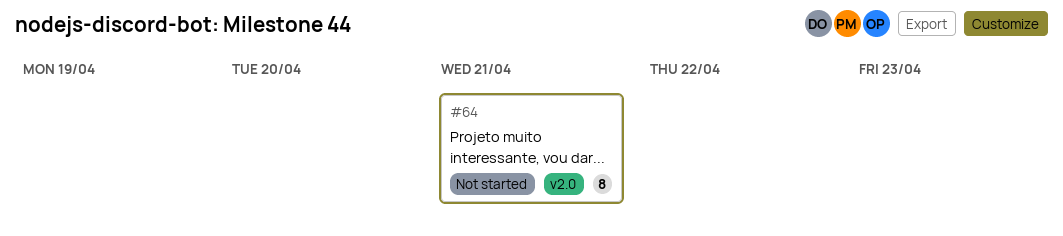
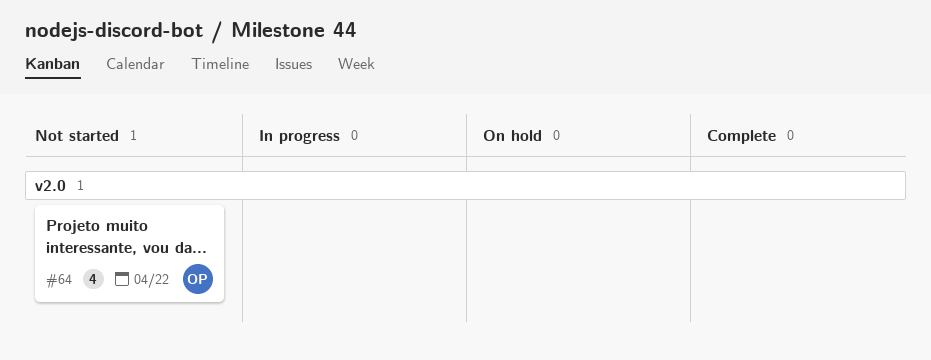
#64, estimate: 8 -> 4
#64, due: Apr 21 -> Apr 22

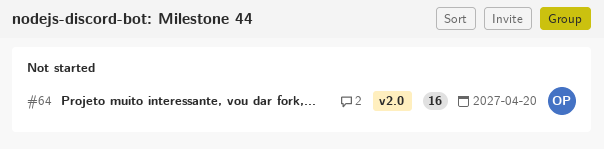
#64, estimate: 4 -> 16
#64, due: Apr 22 -> Apr 20

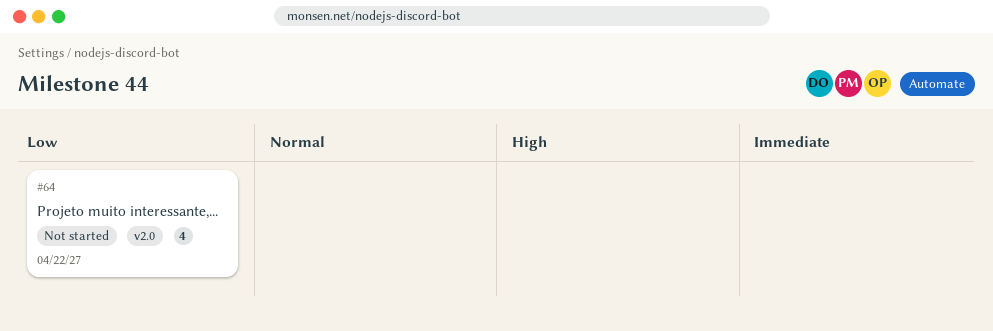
#64, estimate: 16 -> 4
#64, due: Apr 20 -> Apr 22

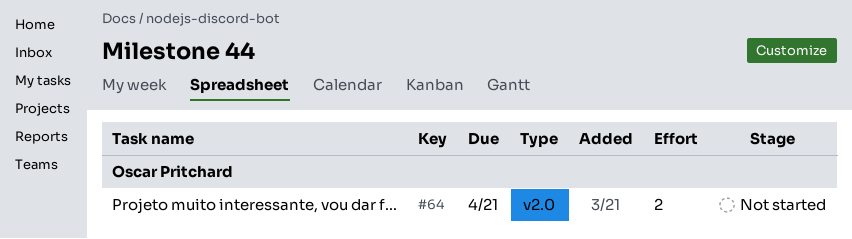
#64, estimate: 4 -> 2
#64, due: Apr 22 -> Apr 21

